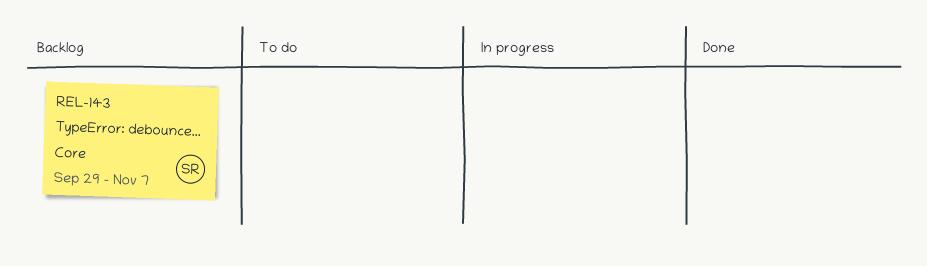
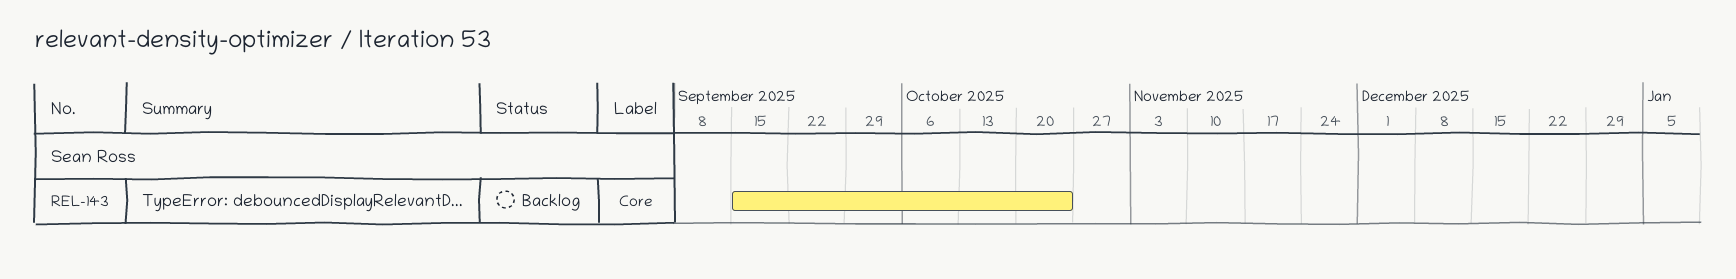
REL-143, start: Sep 29 -> Sep 15
REL-143, due: Nov 7 -> Oct 24

